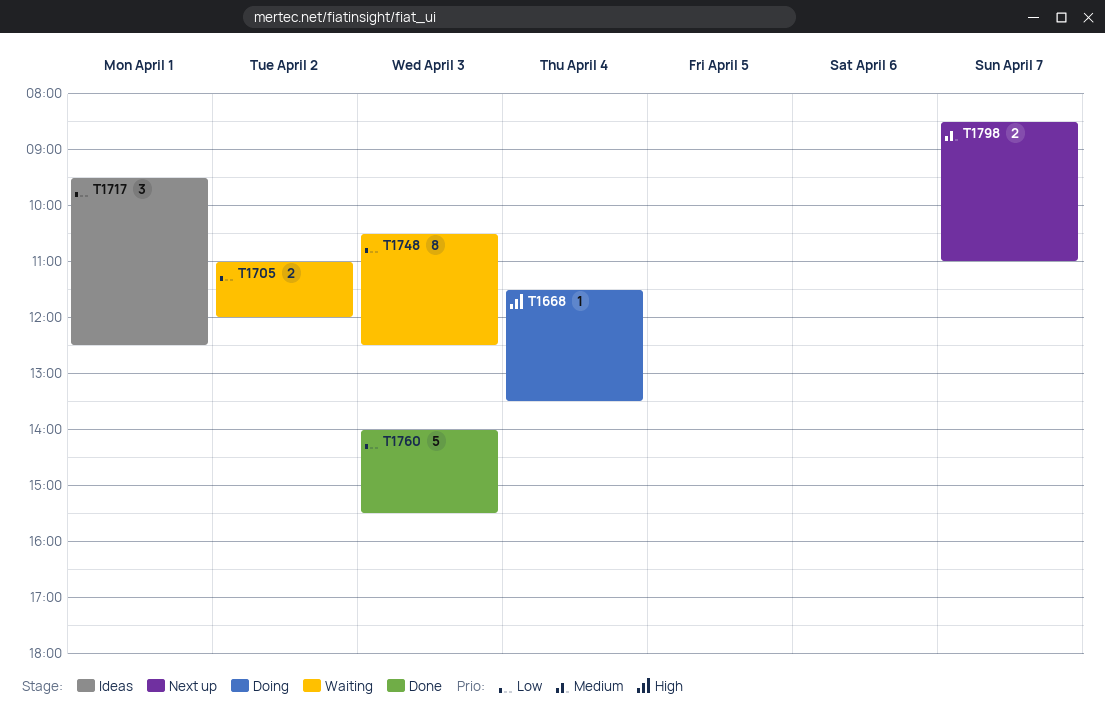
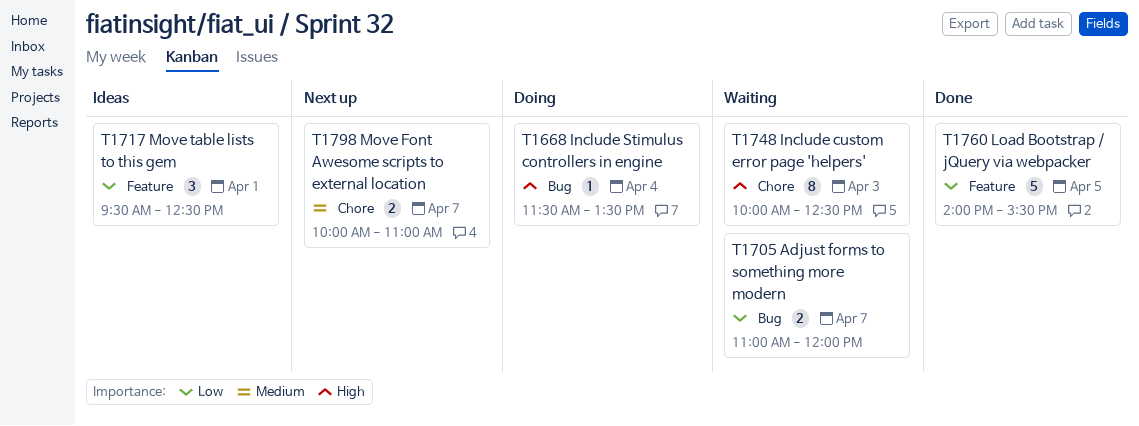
T1705, day: Apr 2 -> Apr 7
T1748, priority: Low -> High
T1748, begins: 10:30 -> 10:00
T1760, day: Apr 3 -> Apr 5
T1798, begins: 08:30 -> 10:00

